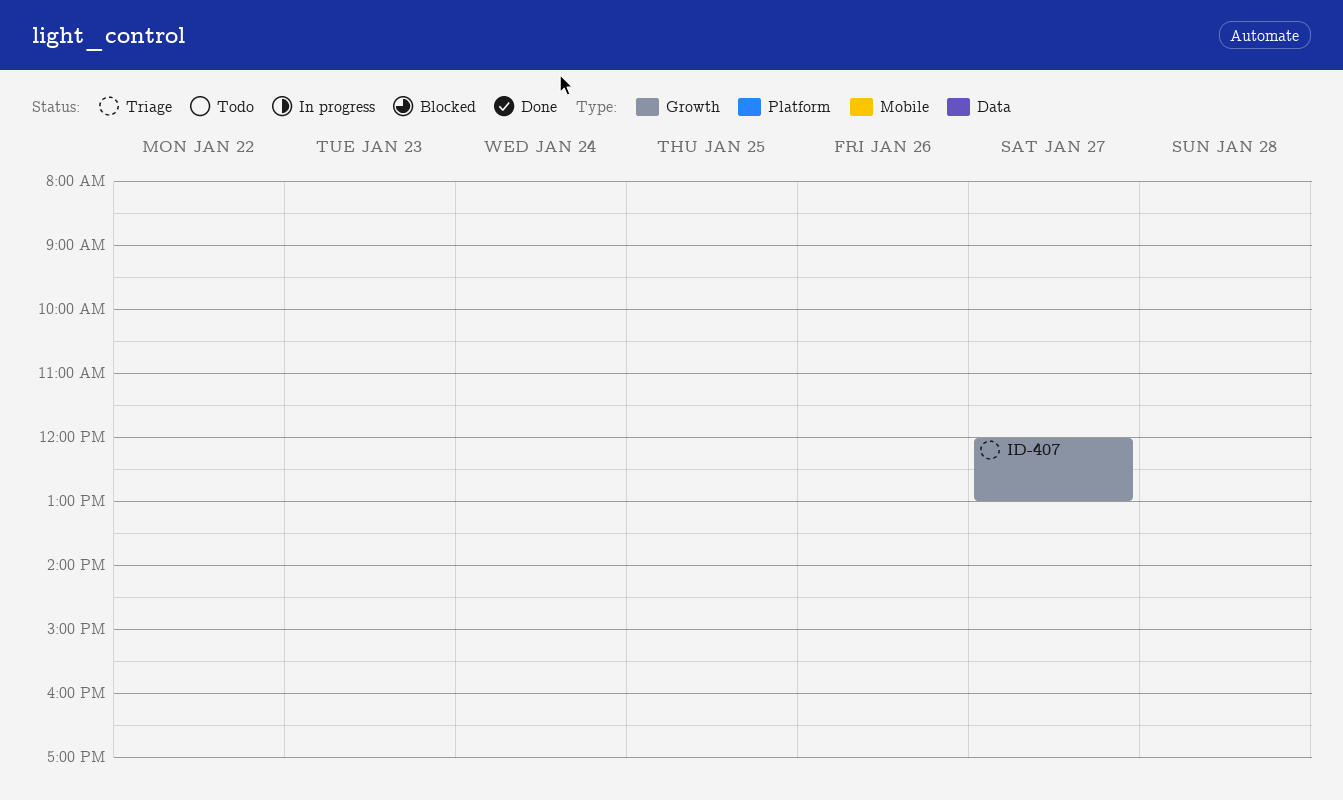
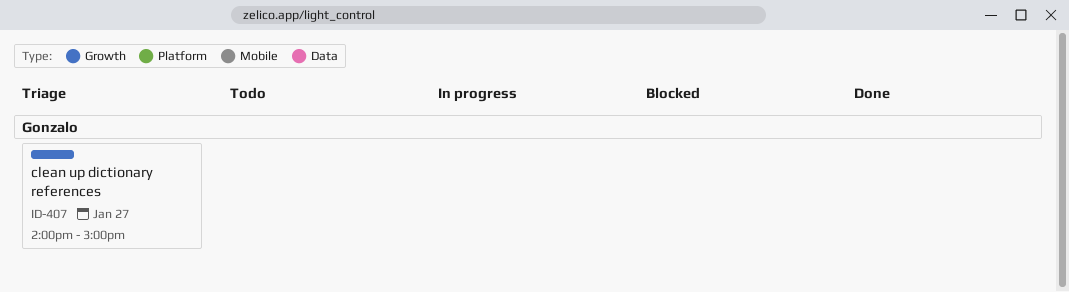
ID-407, begins: 12:00 -> 14:00
ID-407, ends: 13:00 -> 15:00

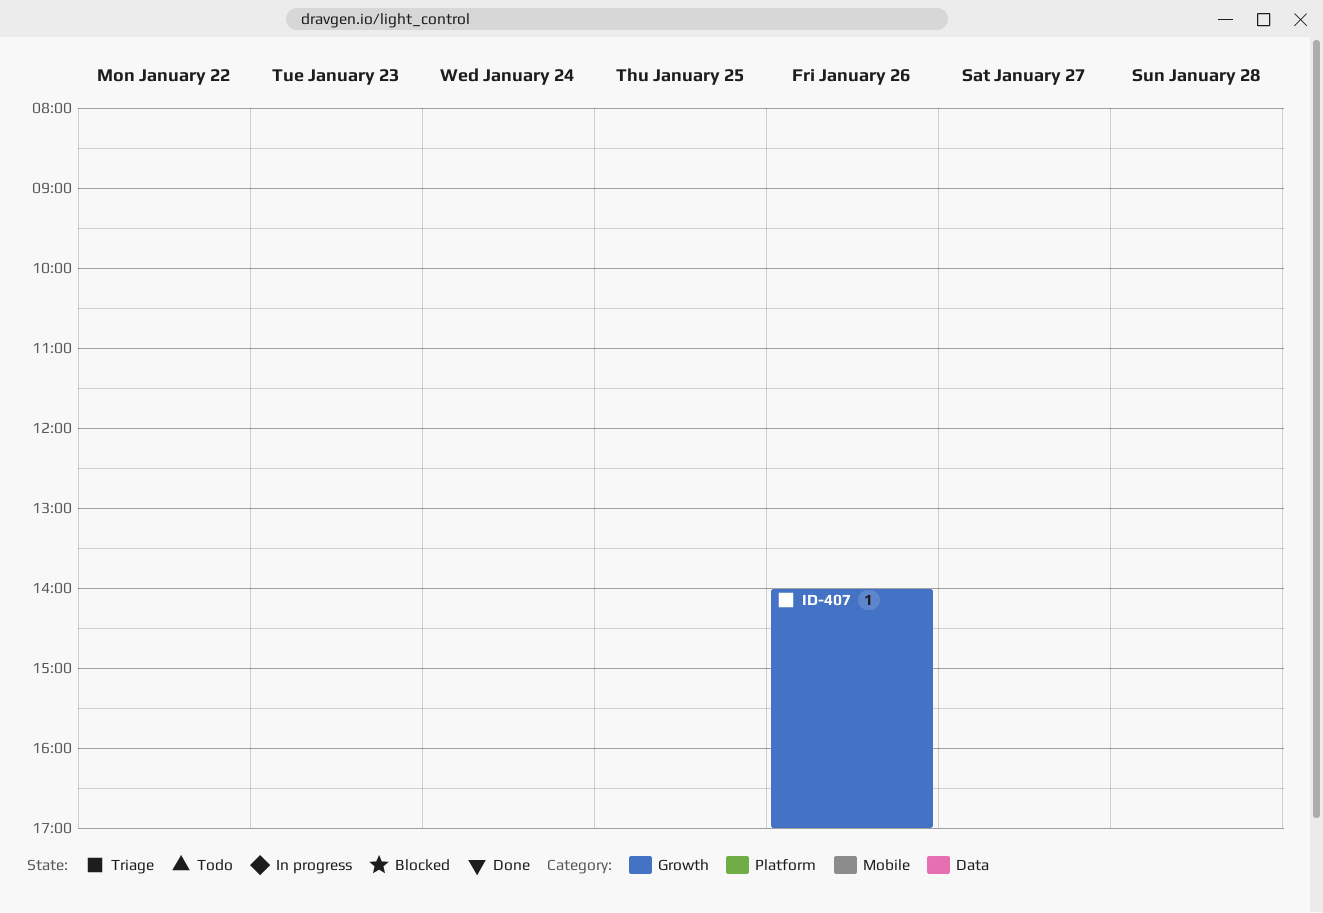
ID-407, day: Jan 27 -> Jan 26
ID-407, ends: 15:00 -> 17:00

